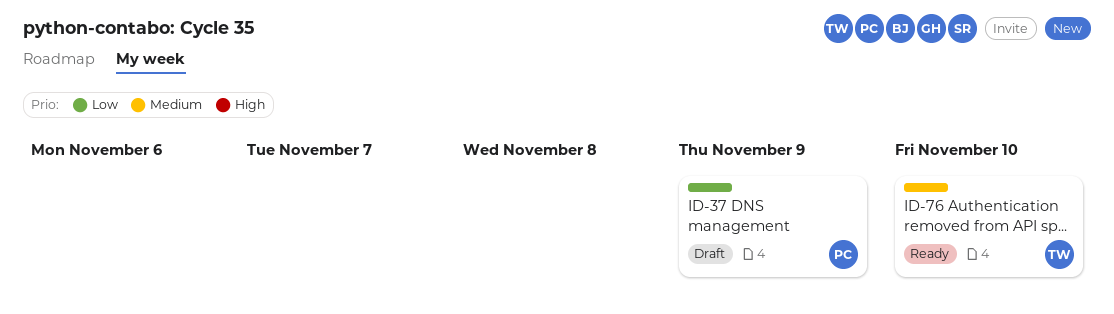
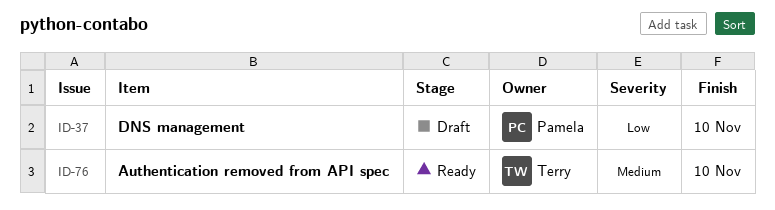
ID-37, due: Nov 9 -> Nov 10

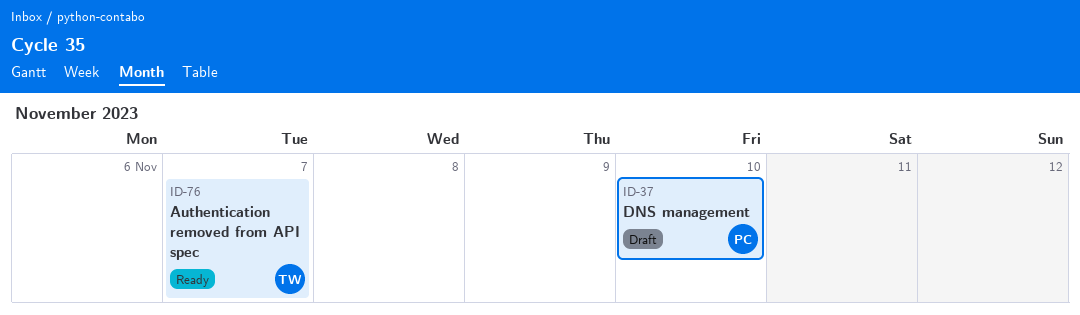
ID-76, due: Nov 10 -> Nov 7

